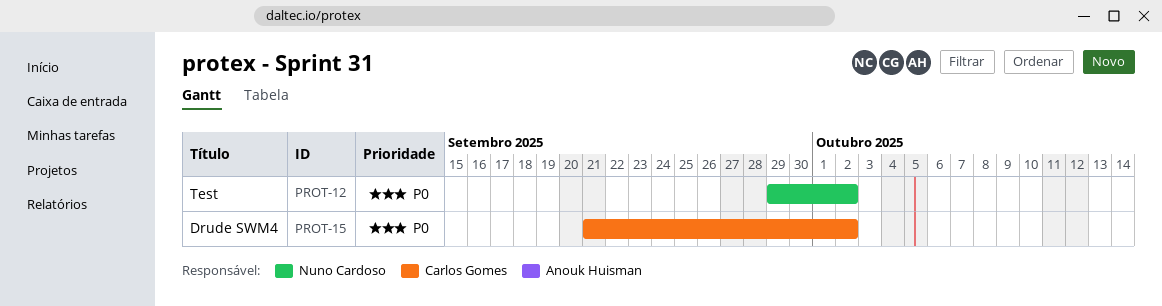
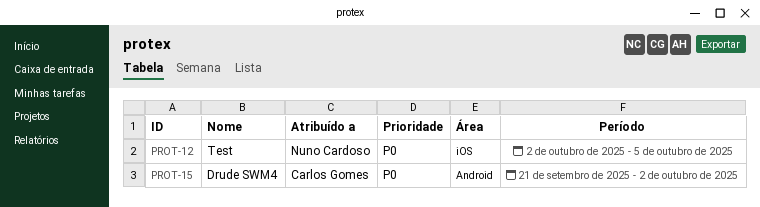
PROT-12, start: Sep 29 -> Oct 2
PROT-12, due: Oct 2 -> Oct 5

